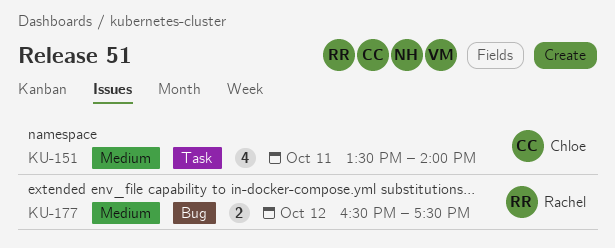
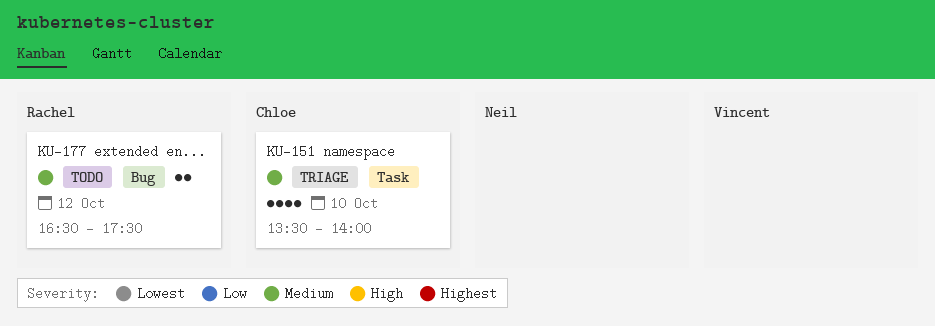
KU-151, day: Oct 11 -> Oct 10

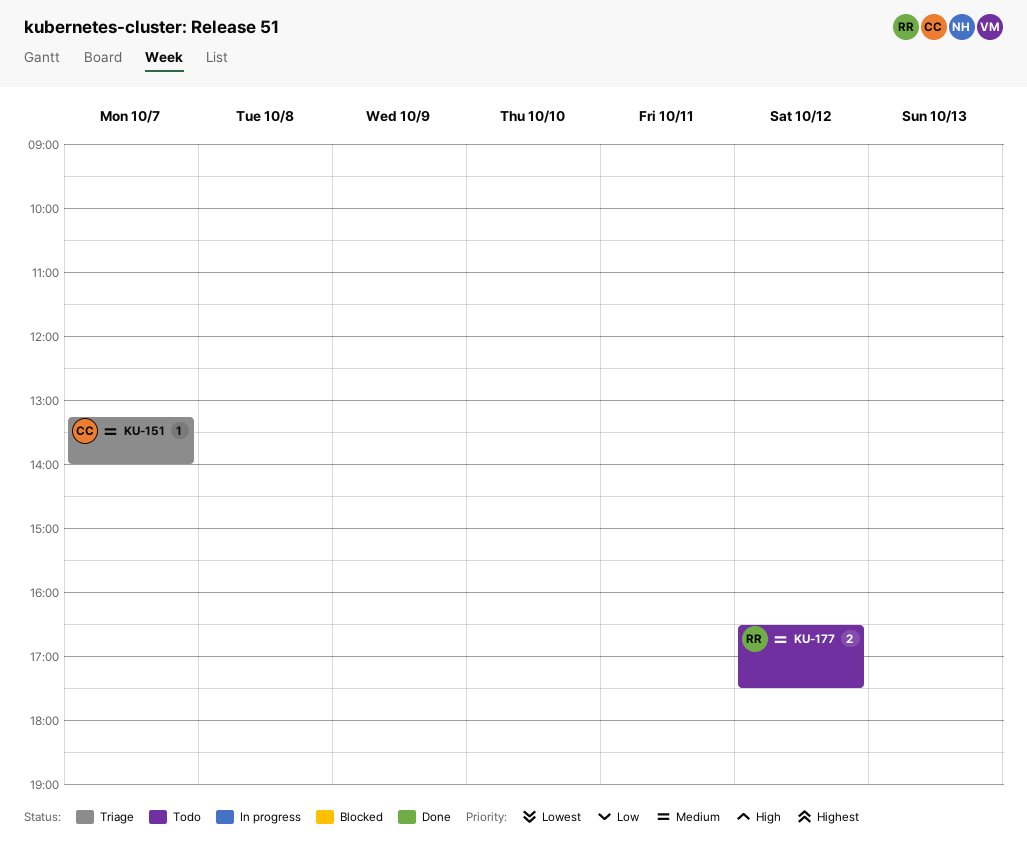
KU-151, estimate: 4 -> 1
KU-151, day: Oct 10 -> Oct 7
KU-151, begins: 13:30 -> 13:15

